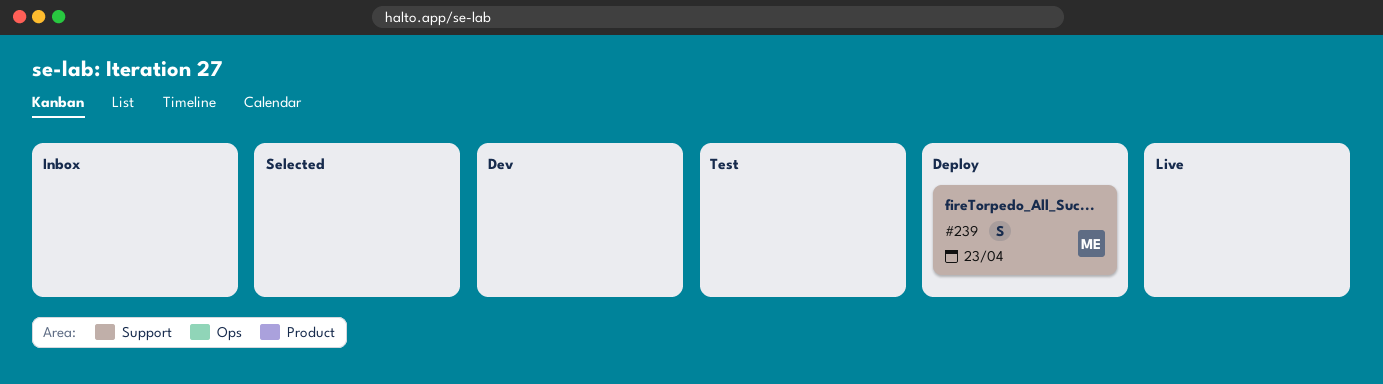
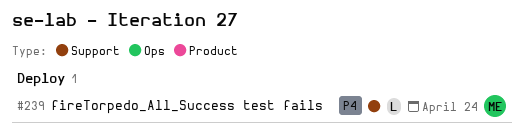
#239, estimate: S -> L
#239, due: Apr 23 -> Apr 24

